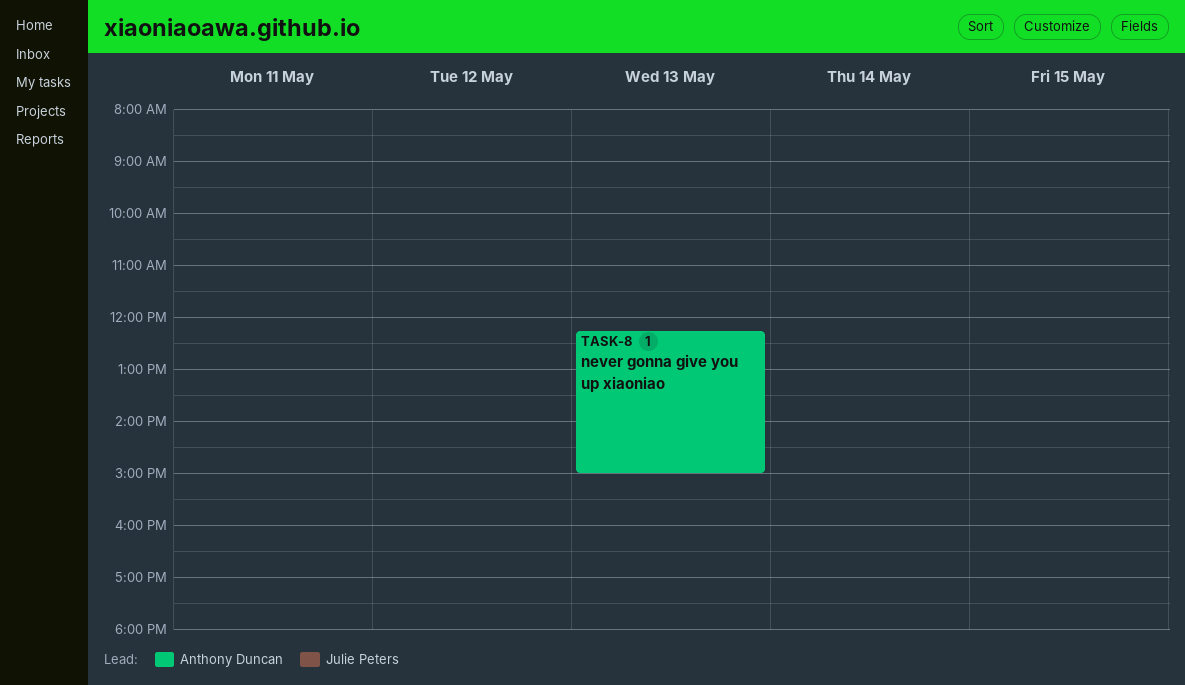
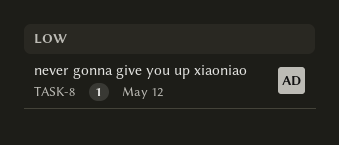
TASK-8, day: May 13 -> May 12

